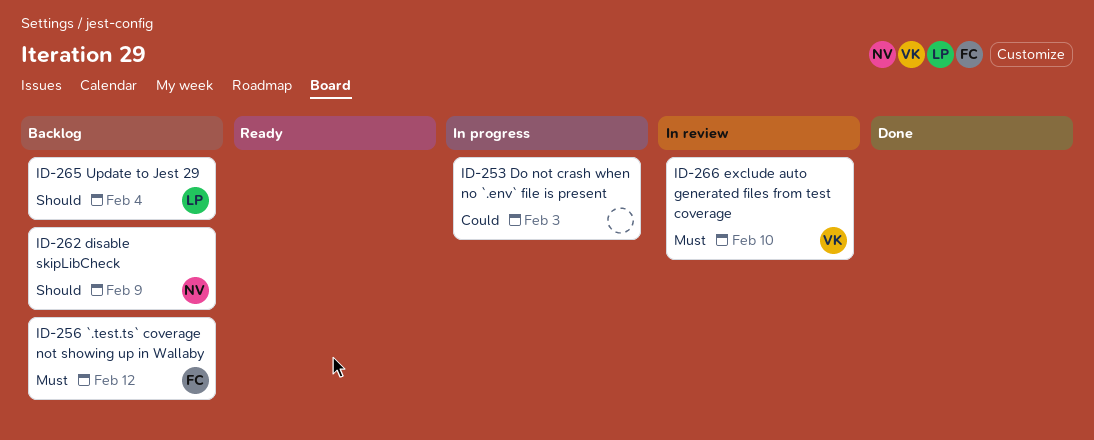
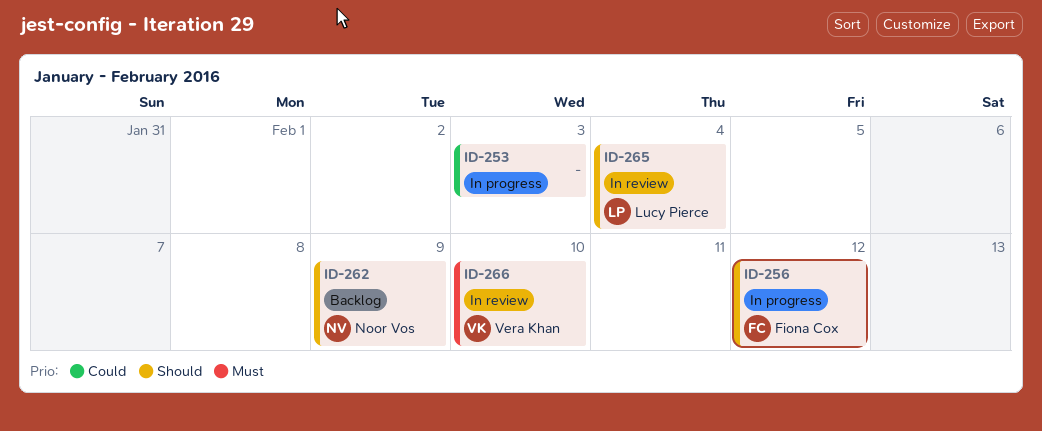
ID-256, status: Backlog -> In progress
ID-256, priority: Must -> Should
ID-265, status: Backlog -> In review

